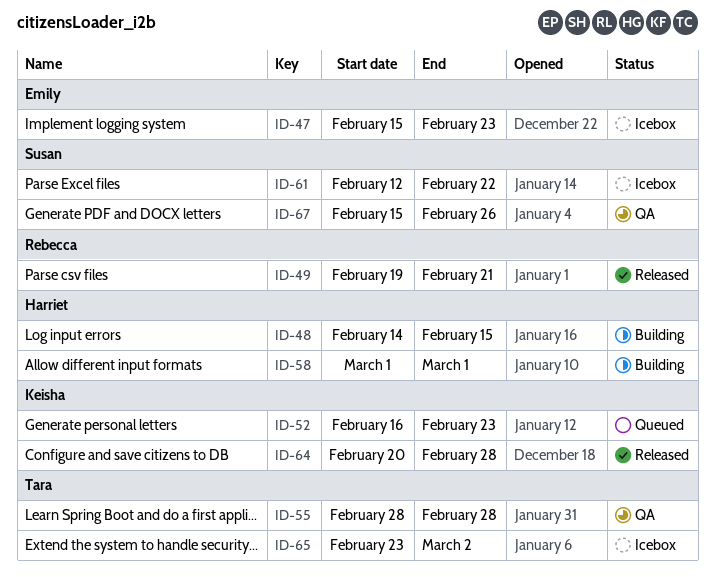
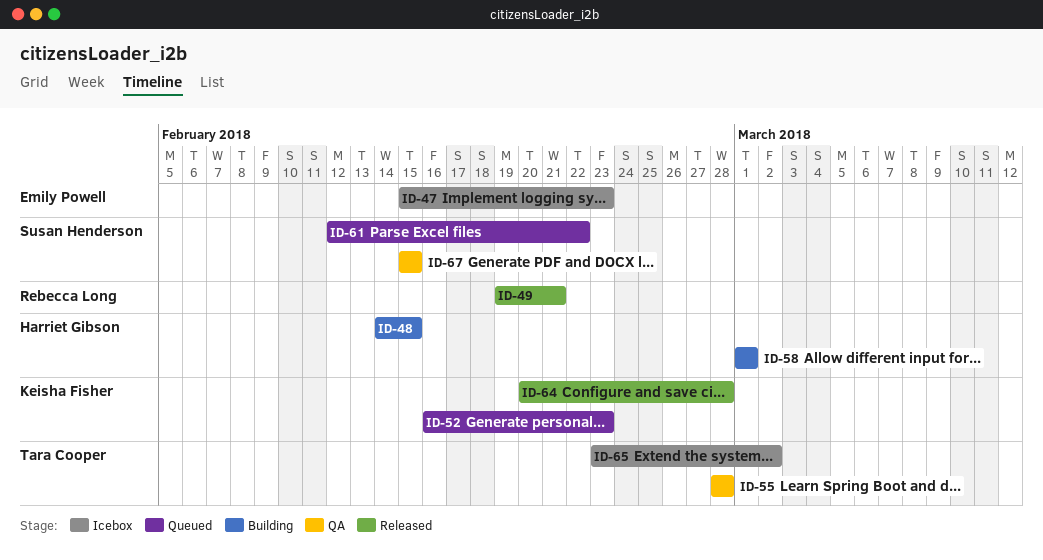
ID-61, status: Icebox -> Queued
ID-67, due: Feb 26 -> Feb 15

